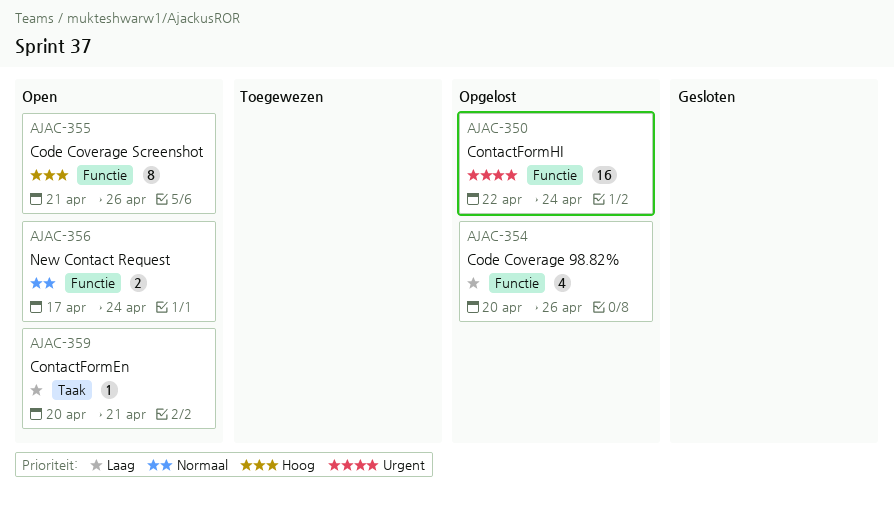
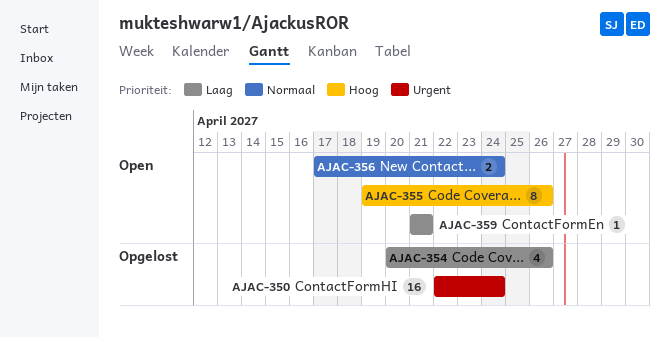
AJAC-355, start: Apr 21 -> Apr 19
AJAC-359, start: Apr 20 -> Apr 21

